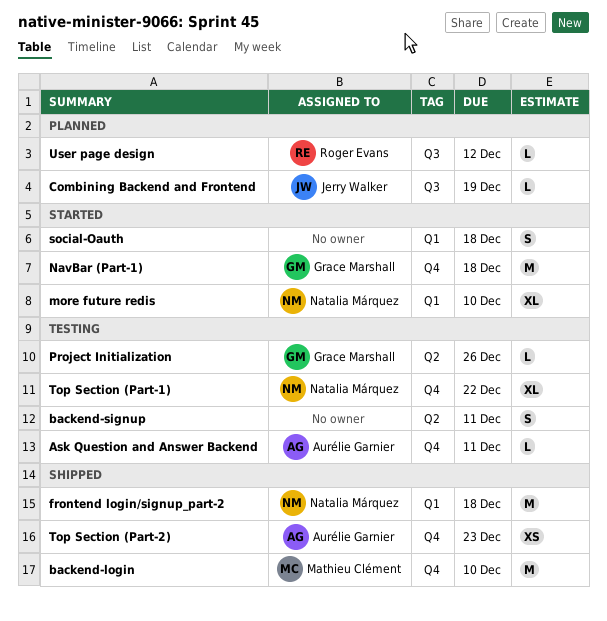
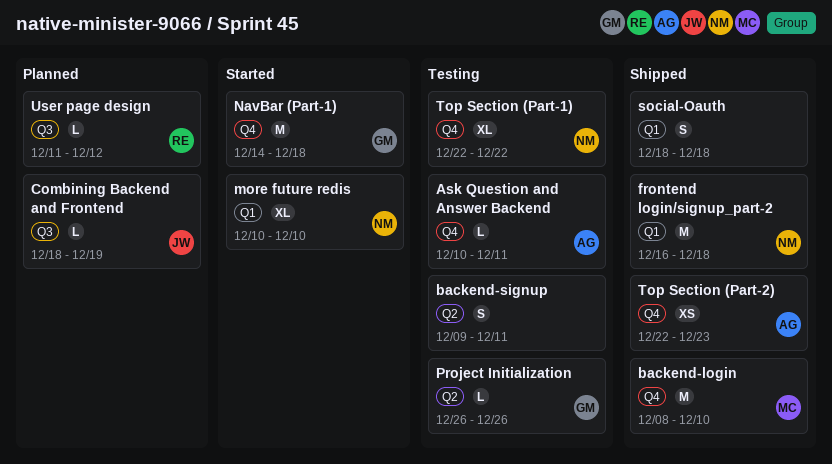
social-Oauth, status: Started -> Shipped

